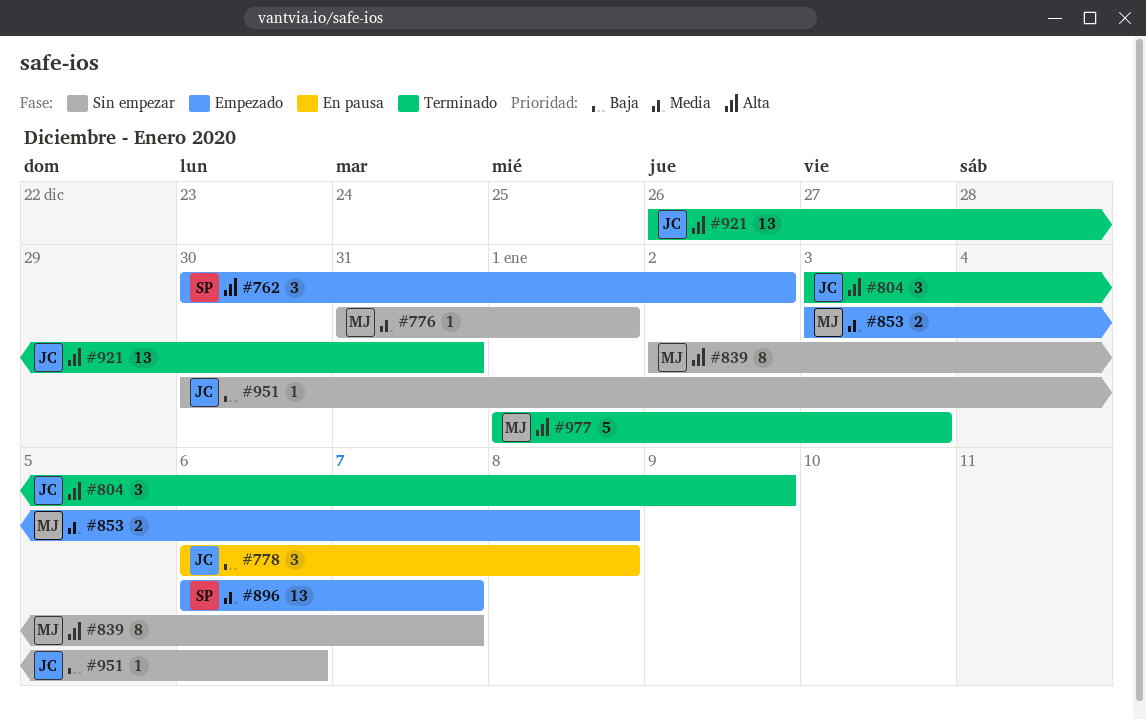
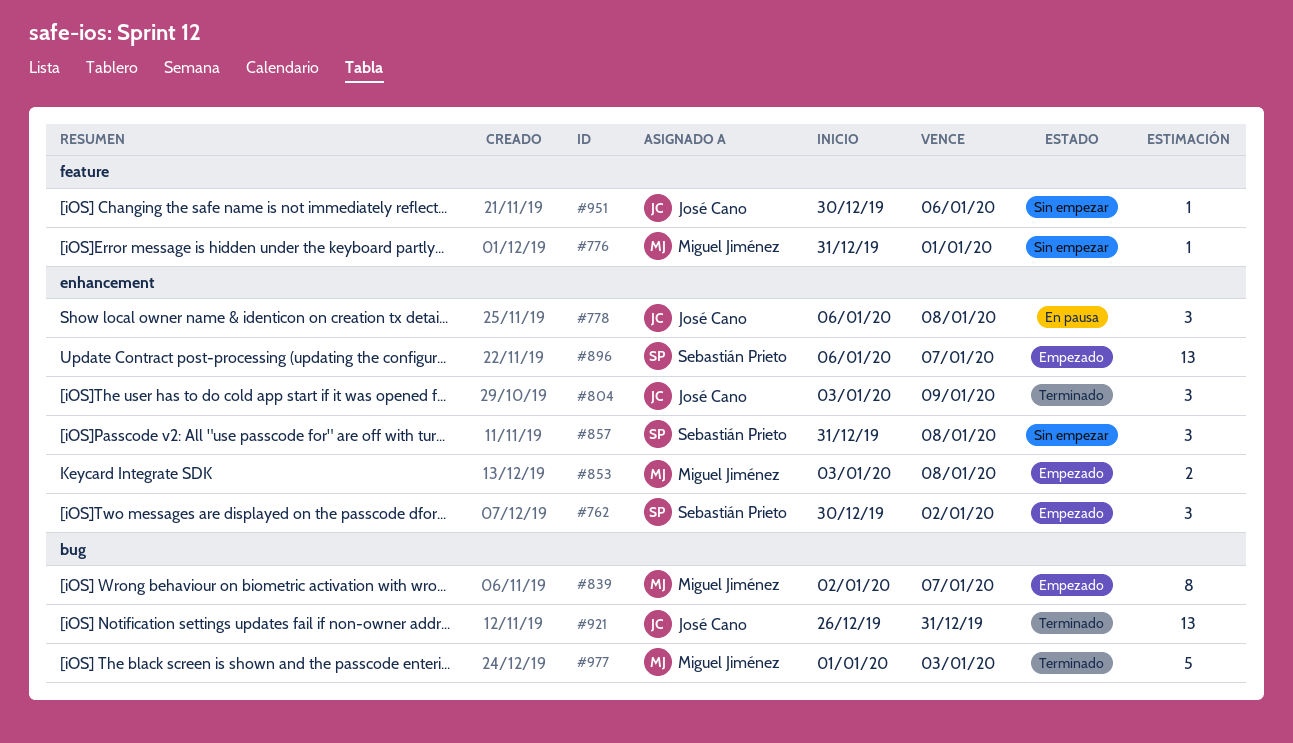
#839, status: Sin empezar -> Empezado
#857: none -> present

